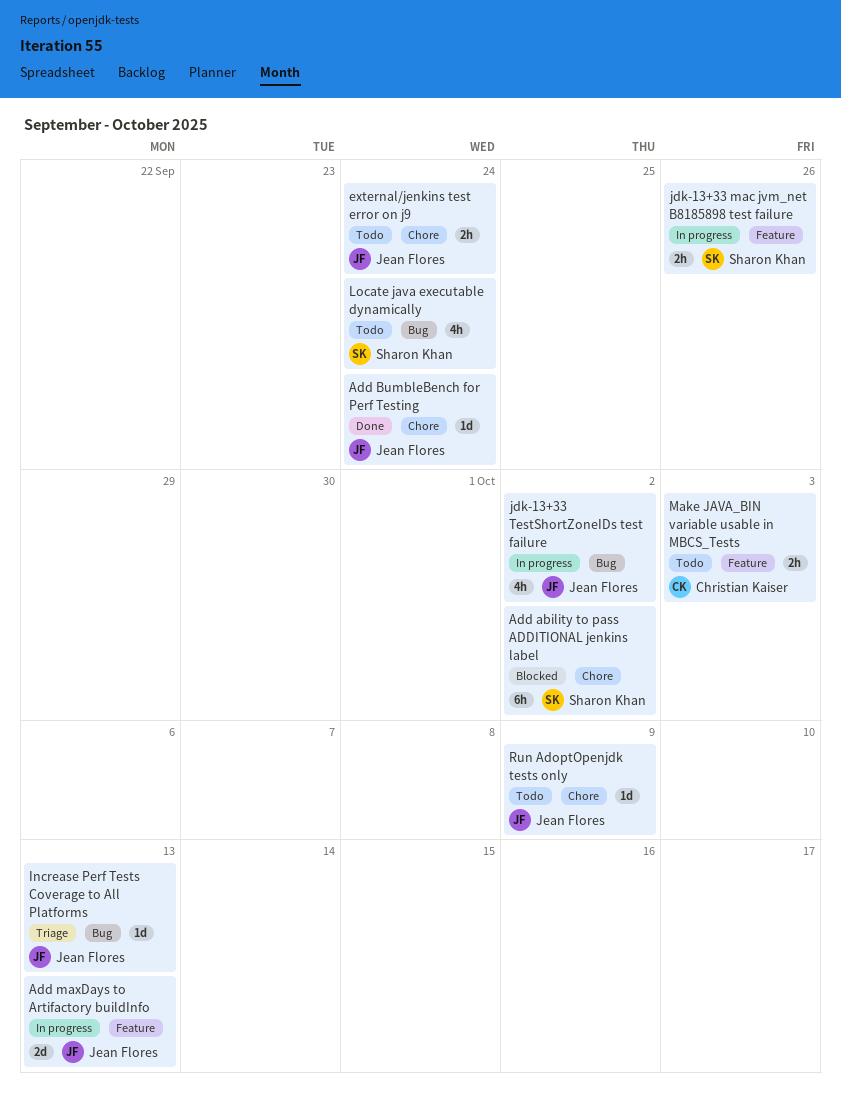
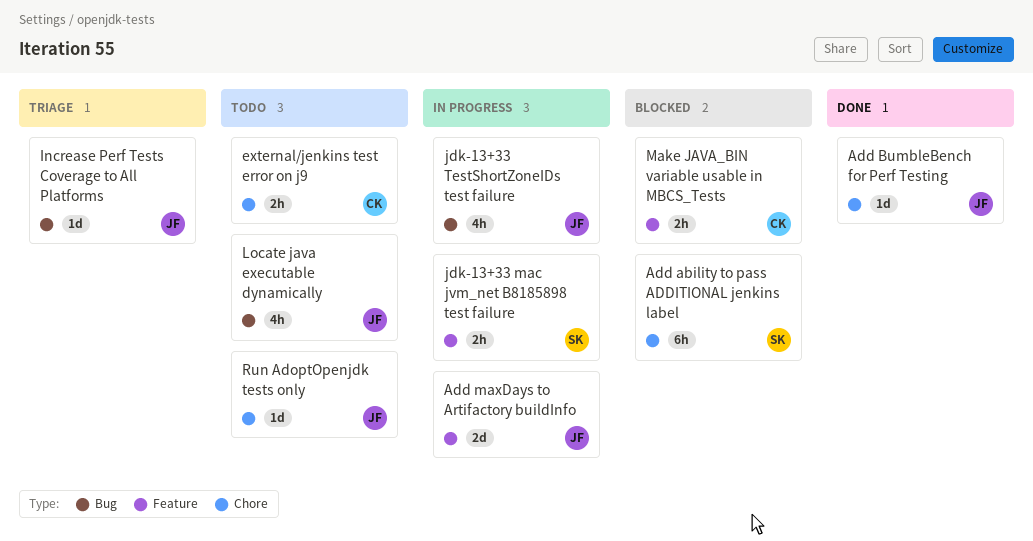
external/jenkins test error on j9, owner: Jean Flores -> Christian Kaiser
Locate java executable dynamically, owner: Sharon Khan -> Jean Flores
Make JAVA_BIN variable usable in MBCS_Tests, status: Todo -> Blocked

